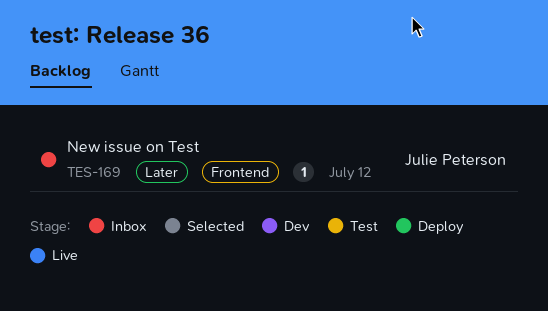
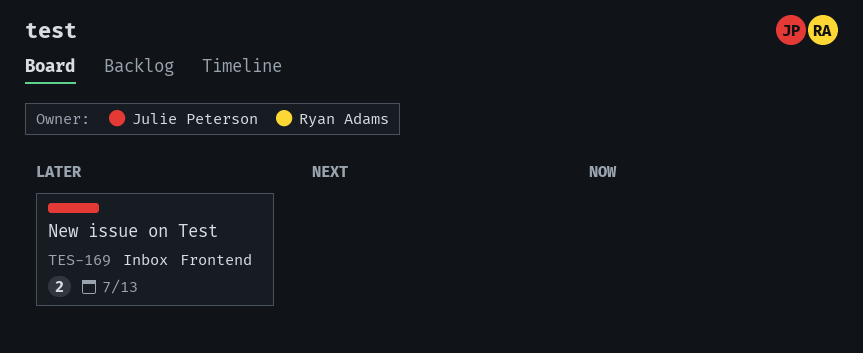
TES-169, estimate: 1 -> 2
TES-169, due: Jul 12 -> Jul 13

